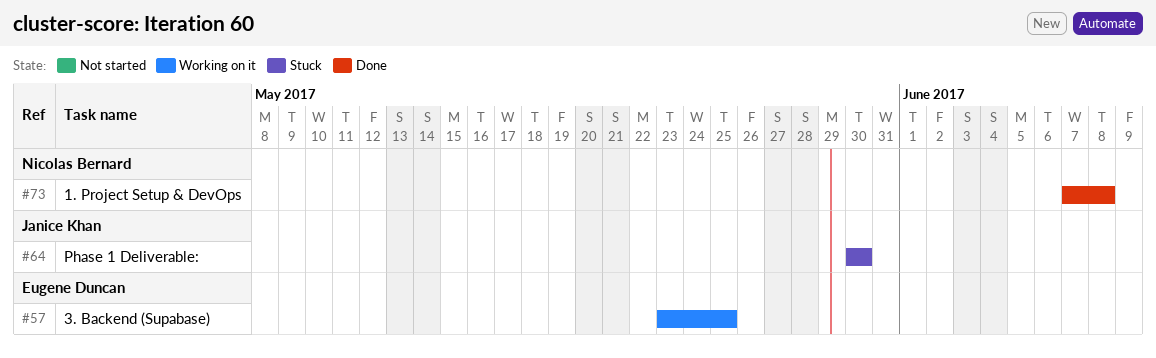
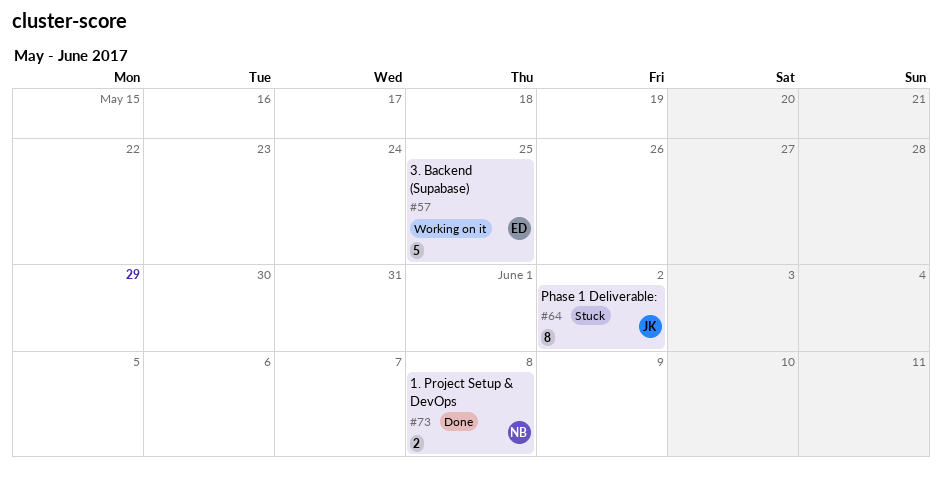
#64, due: May 30 -> Jun 2

